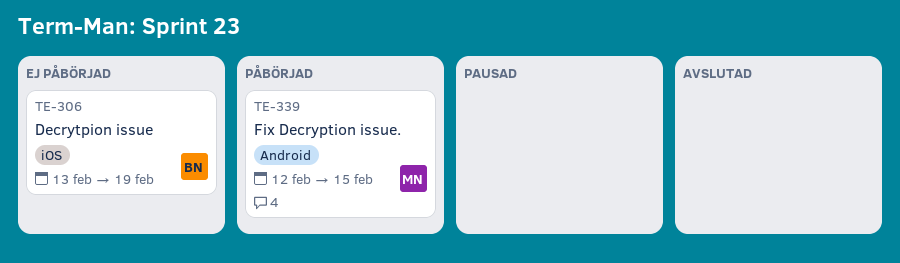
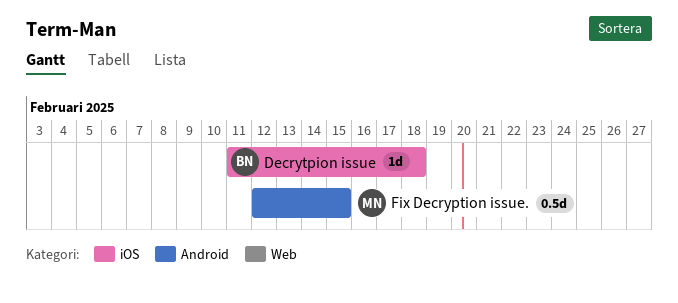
Decrytpion issue, start: Feb 13 -> Feb 11
Decrytpion issue, due: Feb 19 -> Feb 18

